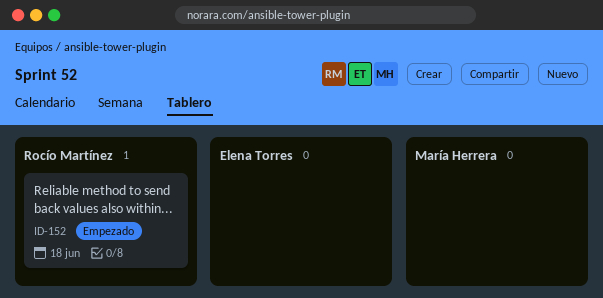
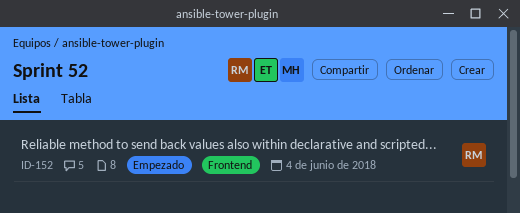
ID-152, due: Jun 18 -> Jun 4

